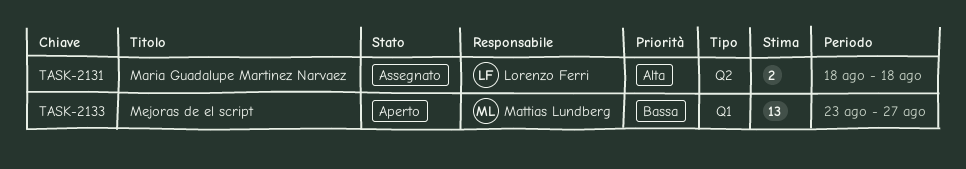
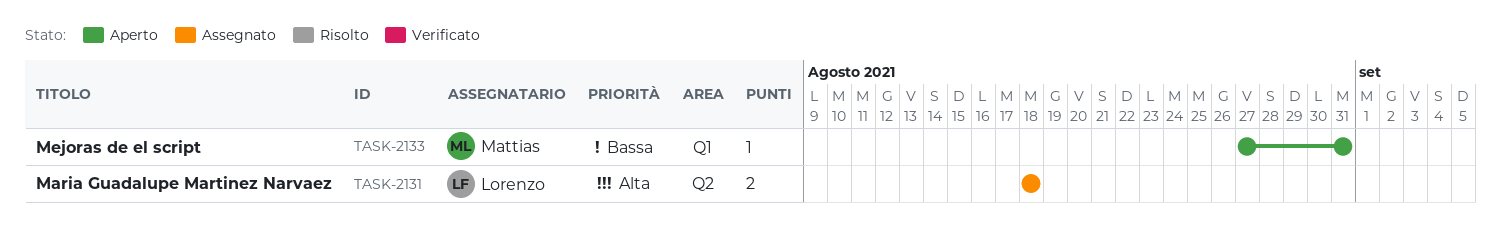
TASK-2133, estimate: 13 -> 1
TASK-2133, start: Aug 23 -> Aug 27
TASK-2133, due: Aug 27 -> Aug 31

